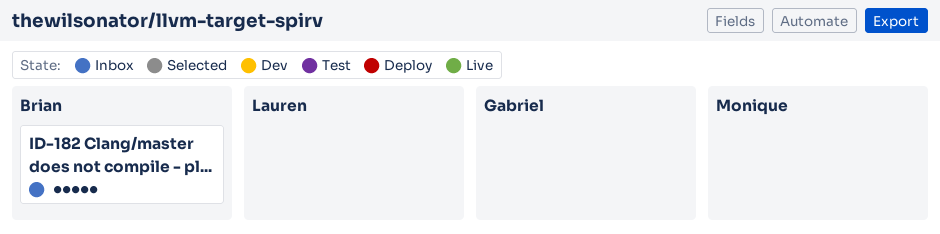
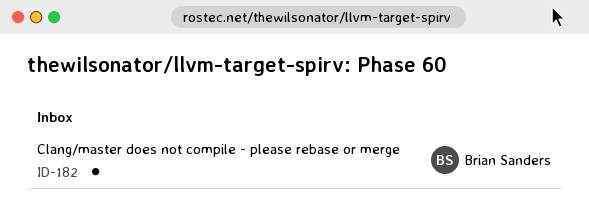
ID-182, estimate: 5 -> 1

